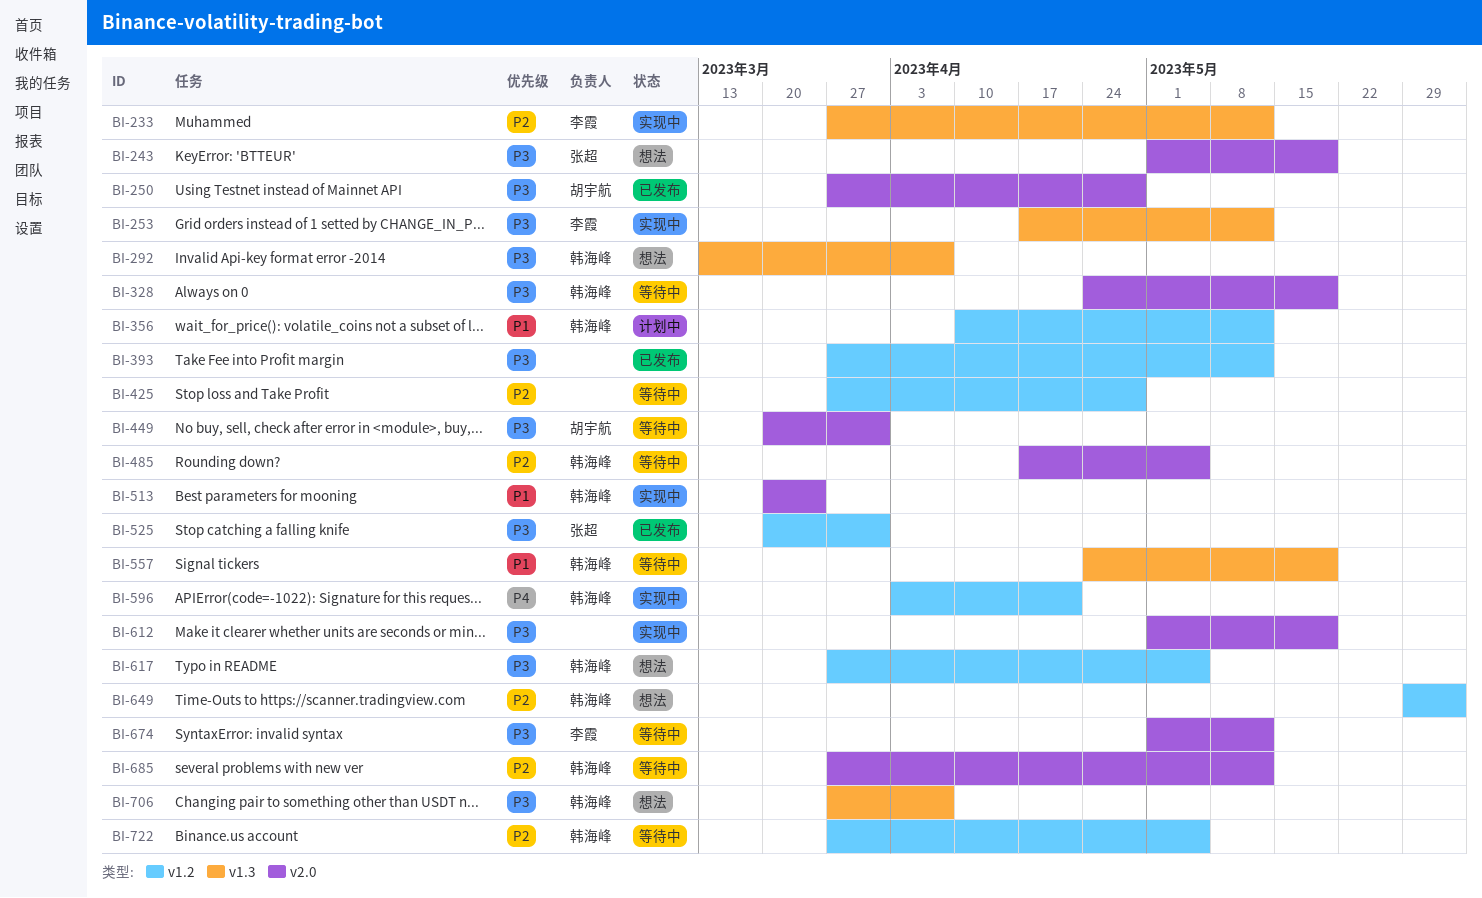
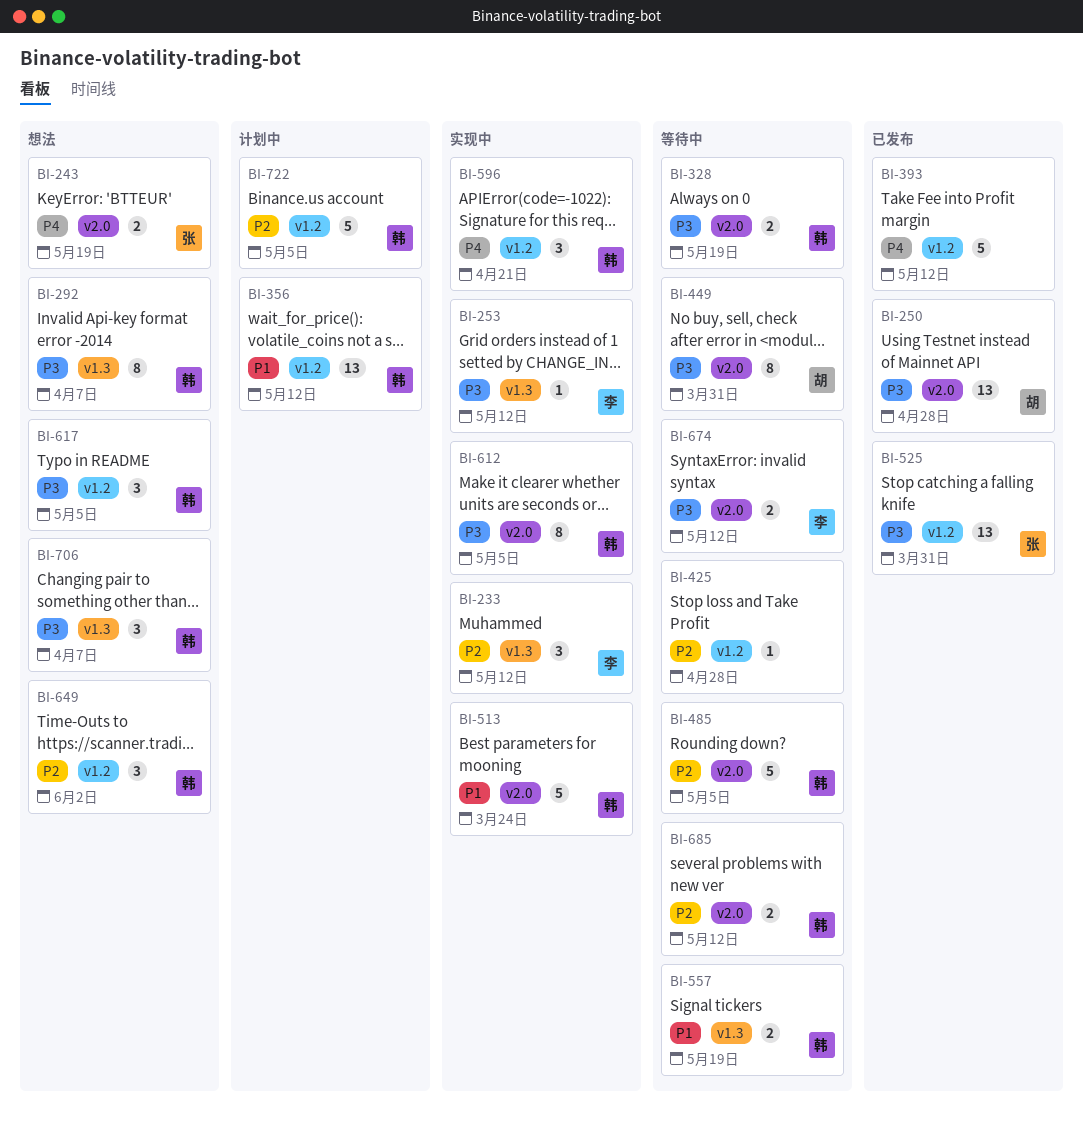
BI-243, priority: P3 -> P4
BI-393, priority: P3 -> P4
BI-612, owner: none -> 韩海峰
BI-612, due: May 19 -> May 5
BI-722, status: 等待中 -> 计划中

